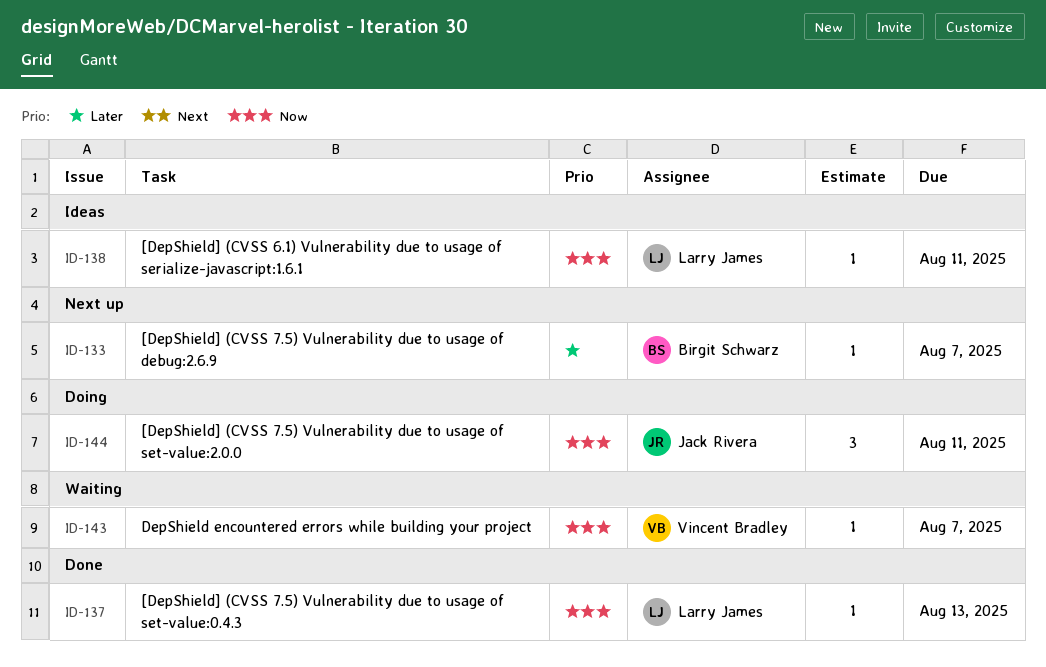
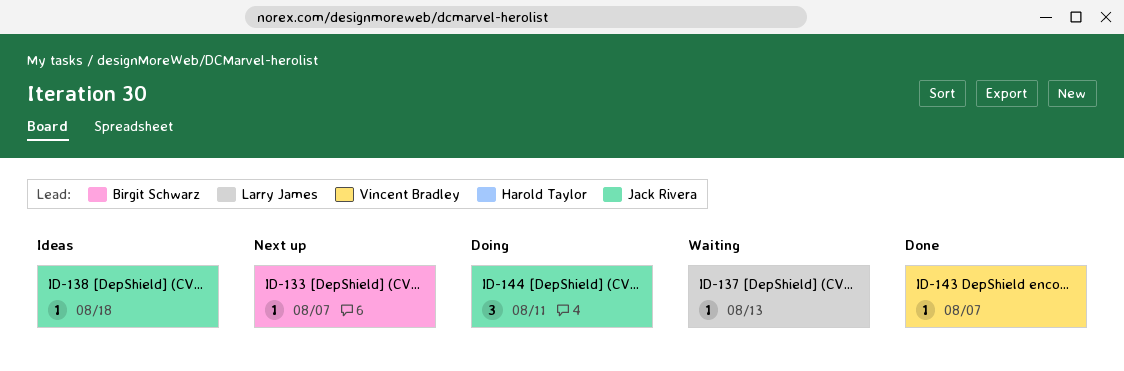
ID-137, status: Done -> Waiting
ID-138, owner: Larry James -> Jack Rivera
ID-138, due: Aug 11 -> Aug 18
ID-143, status: Waiting -> Done

